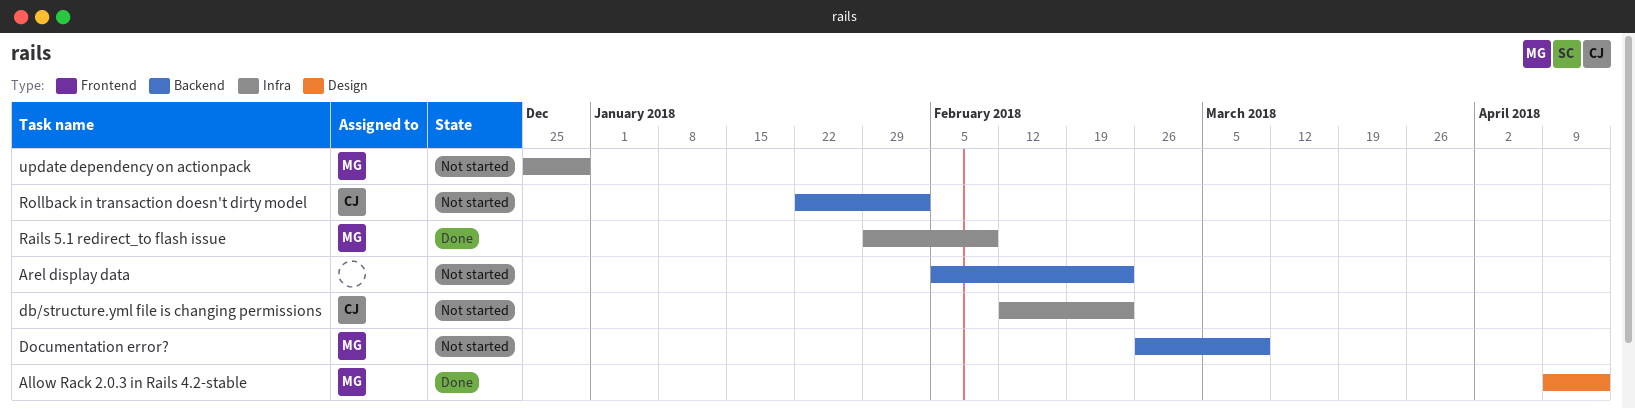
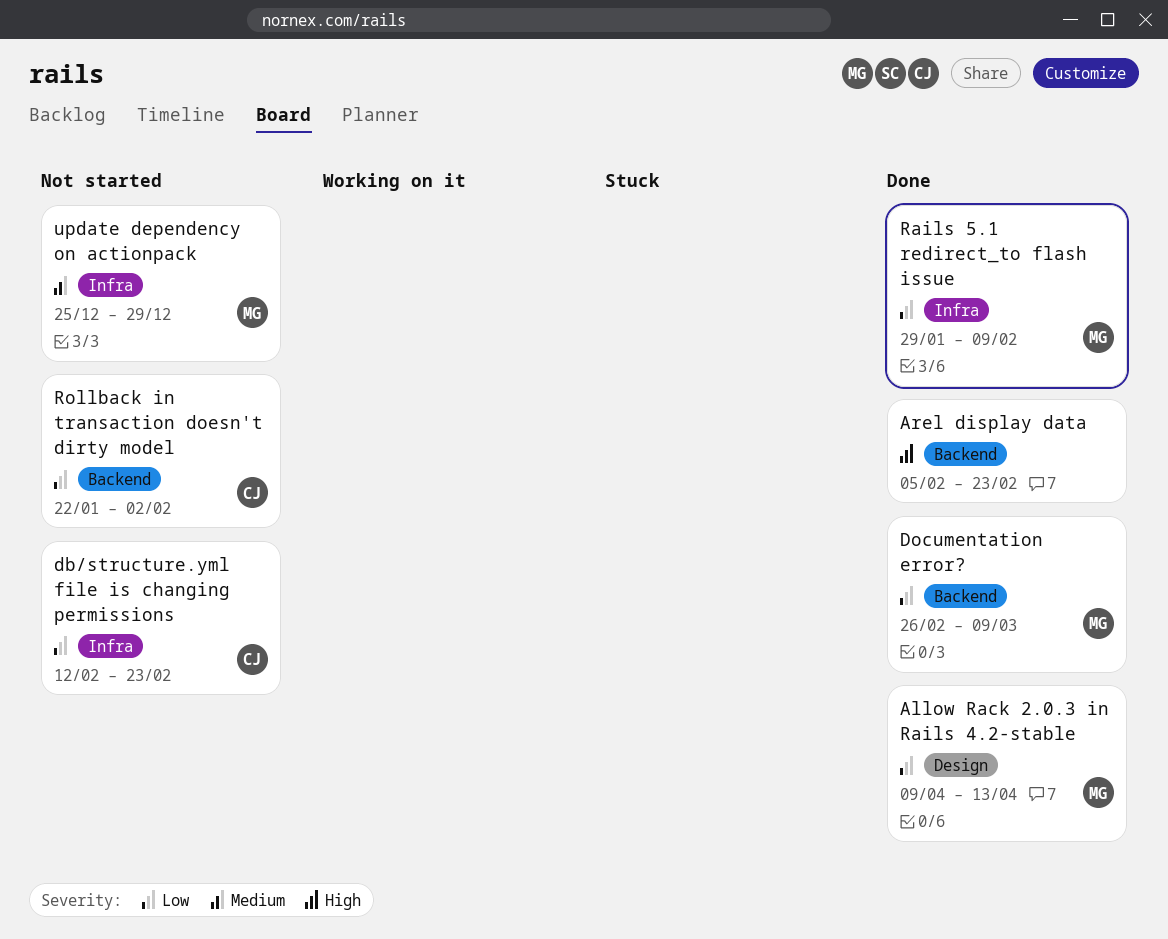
Arel display data, status: Not started -> Done
Documentation error?, status: Not started -> Done

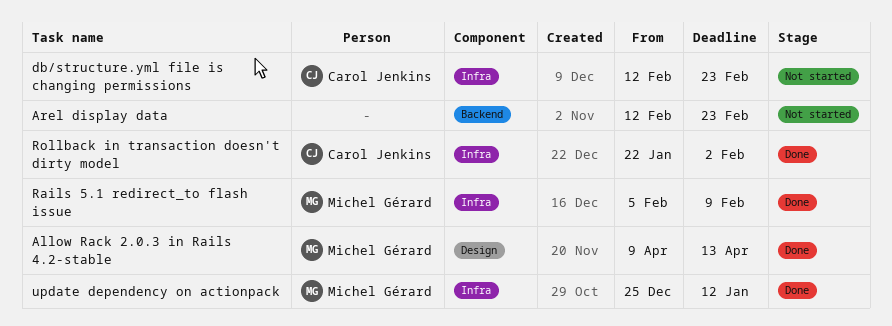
Arel display data, status: Done -> Not started
Arel display data, start: Feb 5 -> Feb 12
Documentation error?: present -> none
Rails 5.1 redirect_to flash issue, start: Jan 29 -> Feb 5
Rollback in transaction doesn't dirty model, status: Not started -> Done
Rollback in transaction doesn't dirty model, label: Backend -> Infra
update dependency on actionpack, status: Not started -> Done
update dependency on actionpack, due: Dec 29 -> Jan 12

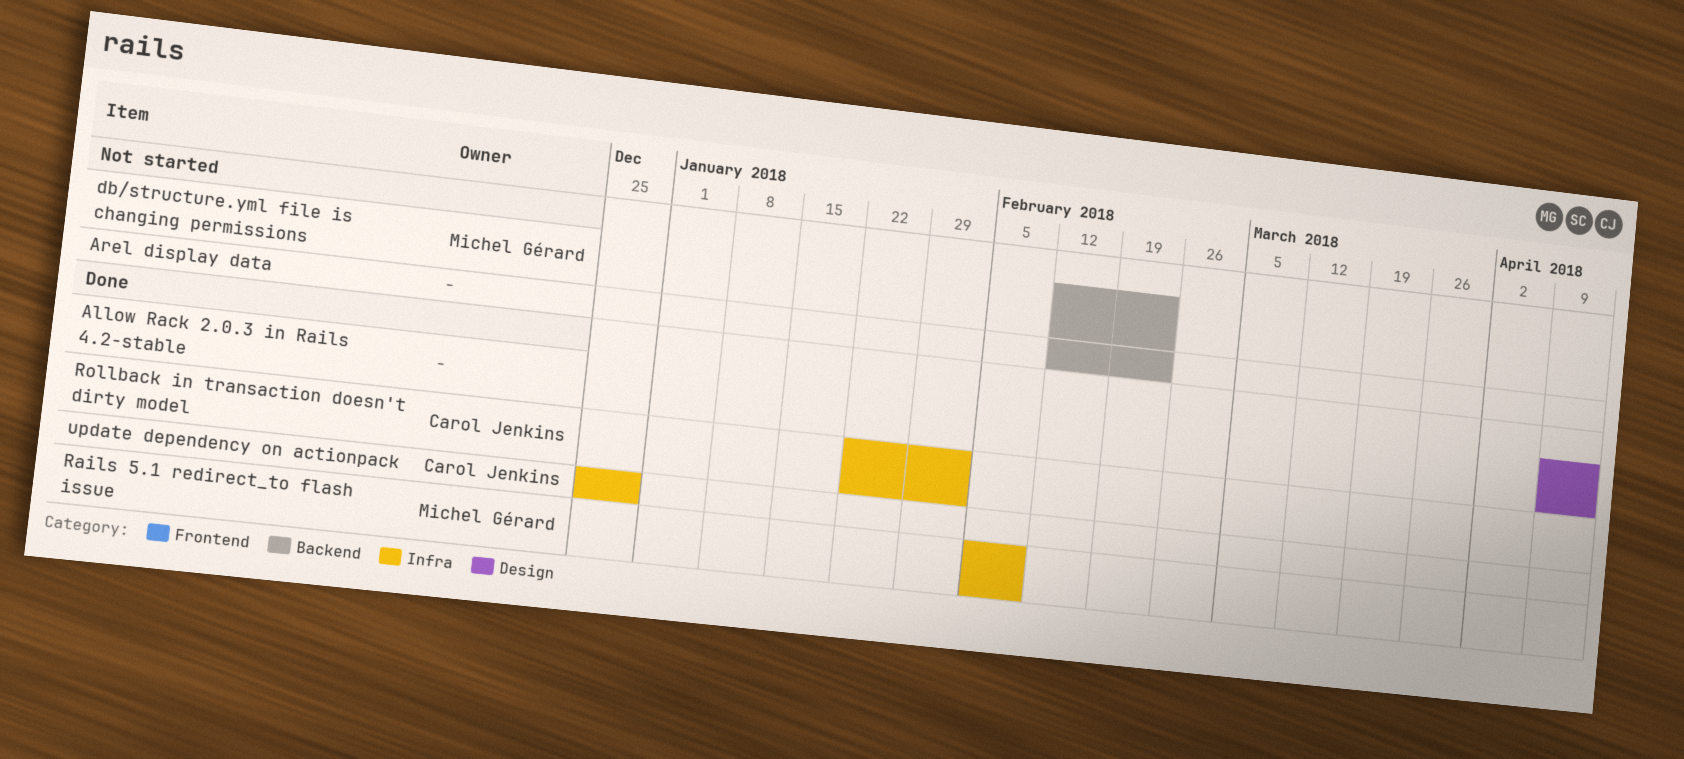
Allow Rack 2.0.3 in Rails 4.2-stable, owner: Michel Gérard -> none
db/structure.yml file is changing permissions, owner: Carol Jenkins -> Michel Gérard
db/structure.yml file is changing permissions, label: Infra -> Backend
update dependency on actionpack, owner: Michel Gérard -> Carol Jenkins
update dependency on actionpack, due: Jan 12 -> Dec 29

